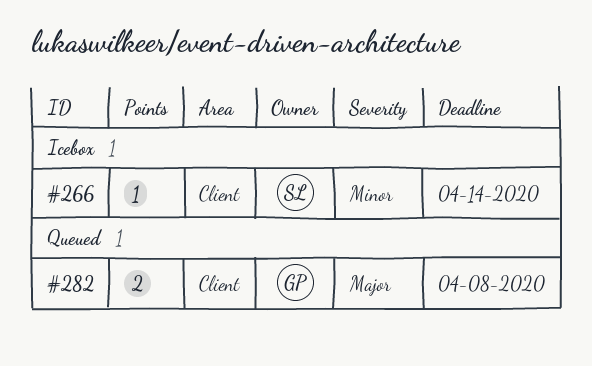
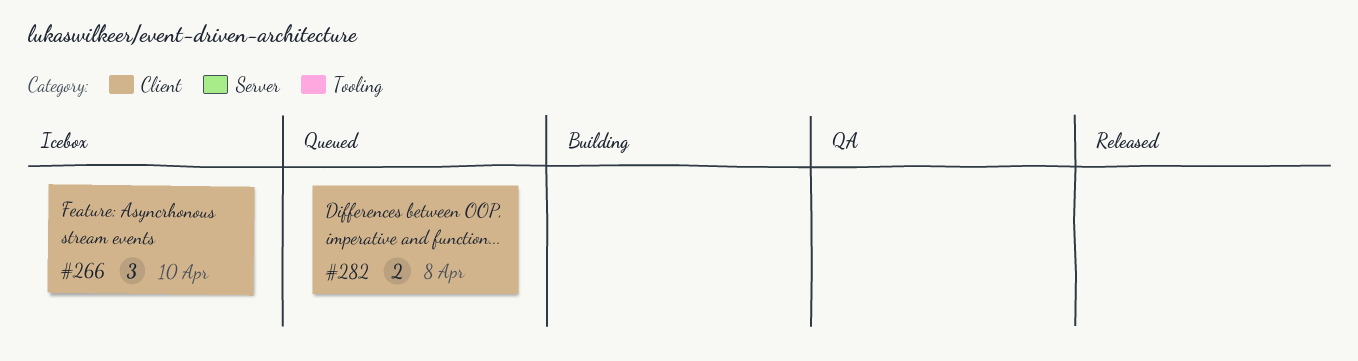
#266, estimate: 1 -> 3
#266, due: Apr 14 -> Apr 10

